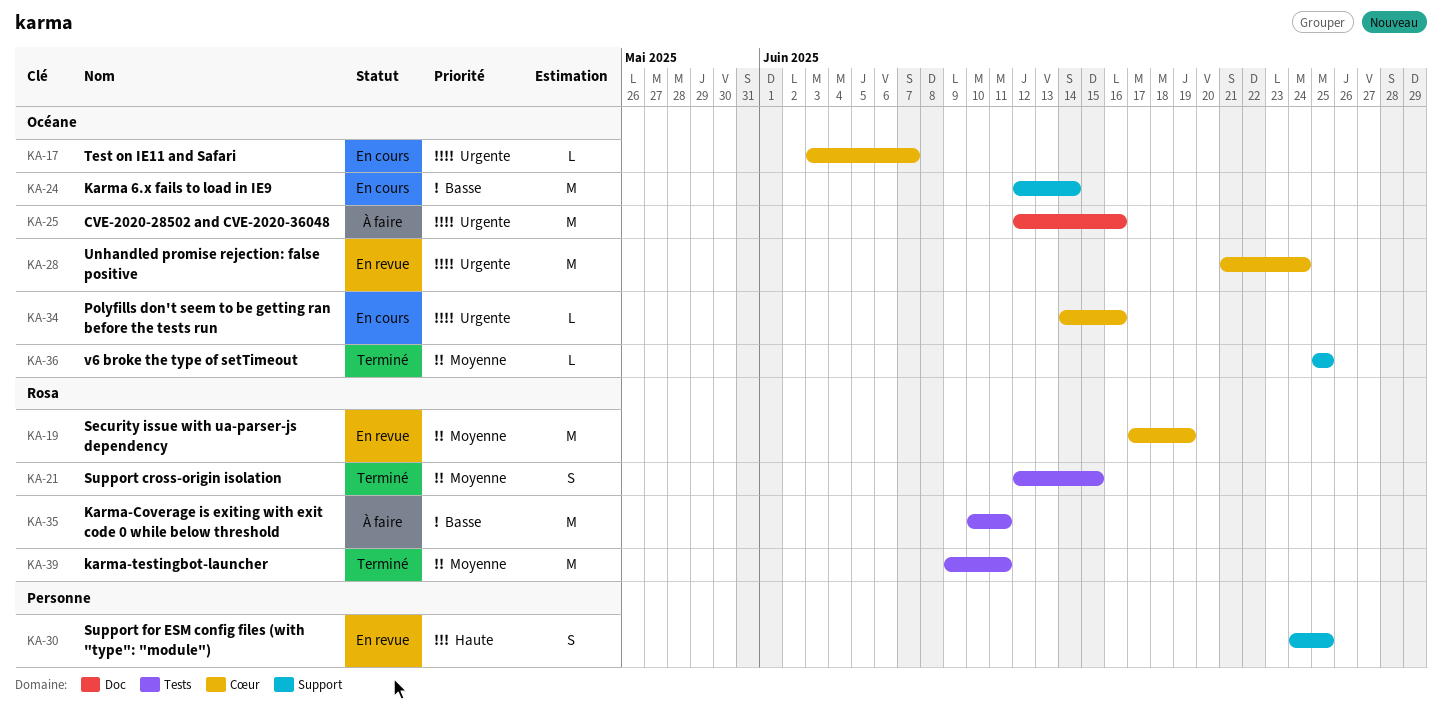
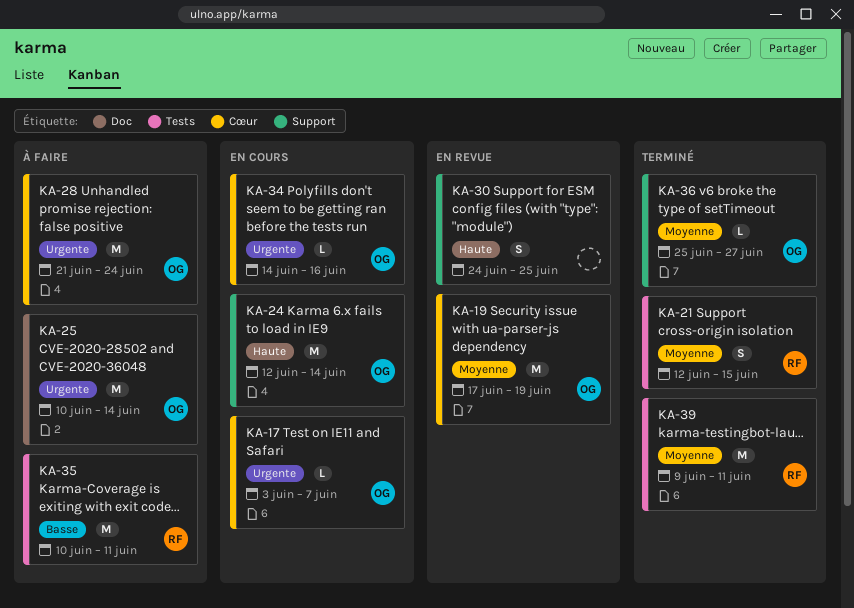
KA-19, owner: Rosa -> Océane
KA-24, priority: Basse -> Haute
KA-25, start: Jun 12 -> Jun 10
KA-25, due: Jun 16 -> Jun 14
KA-28, status: En revue -> À faire
KA-36, due: Jun 25 -> Jun 27

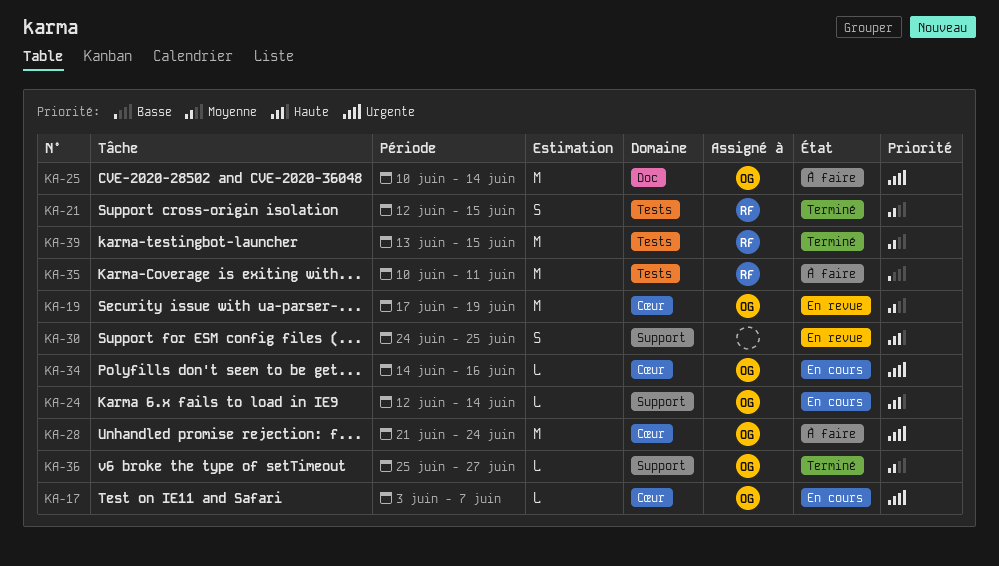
KA-24, estimate: M -> L
KA-39, start: Jun 9 -> Jun 13
KA-39, due: Jun 11 -> Jun 15

